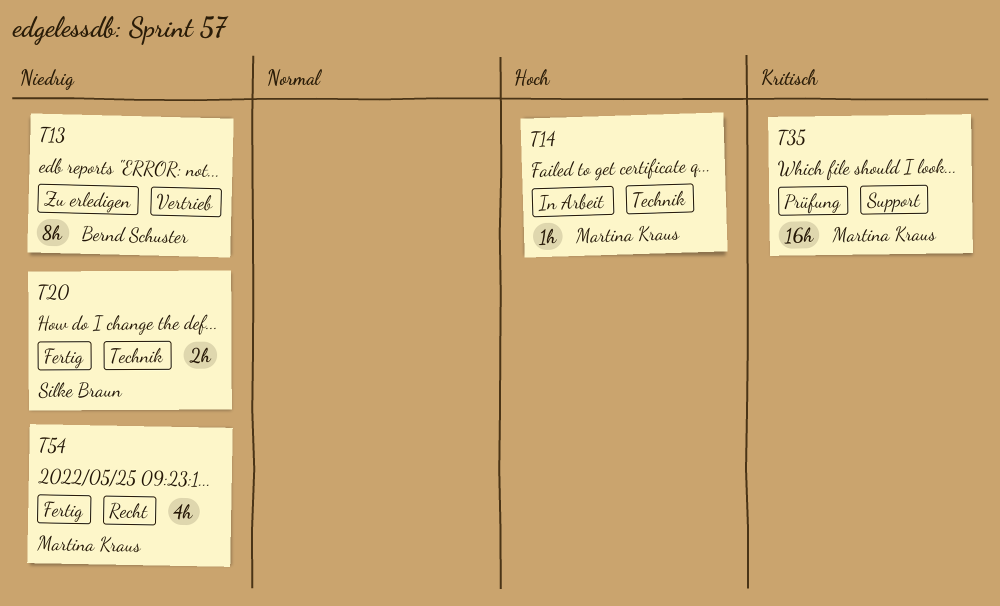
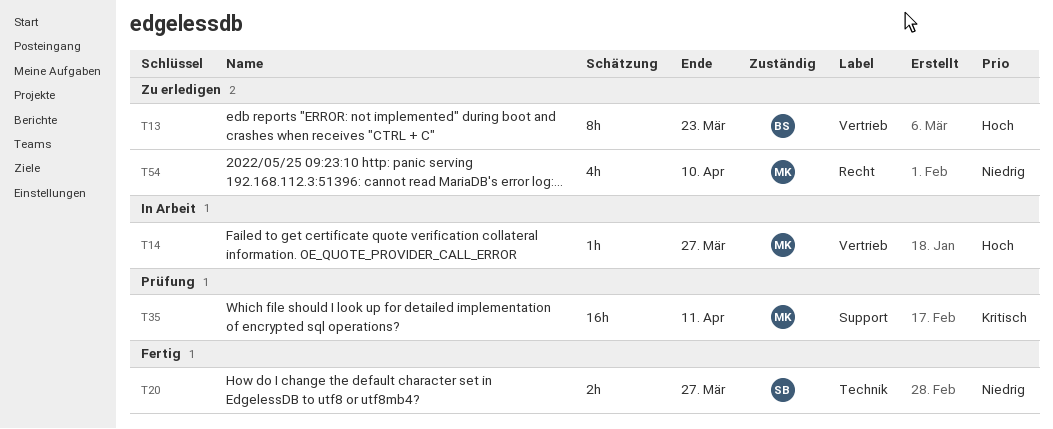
T13, priority: Niedrig -> Hoch
T14, label: Technik -> Vertrieb
T54, status: Fertig -> Zu erledigen

